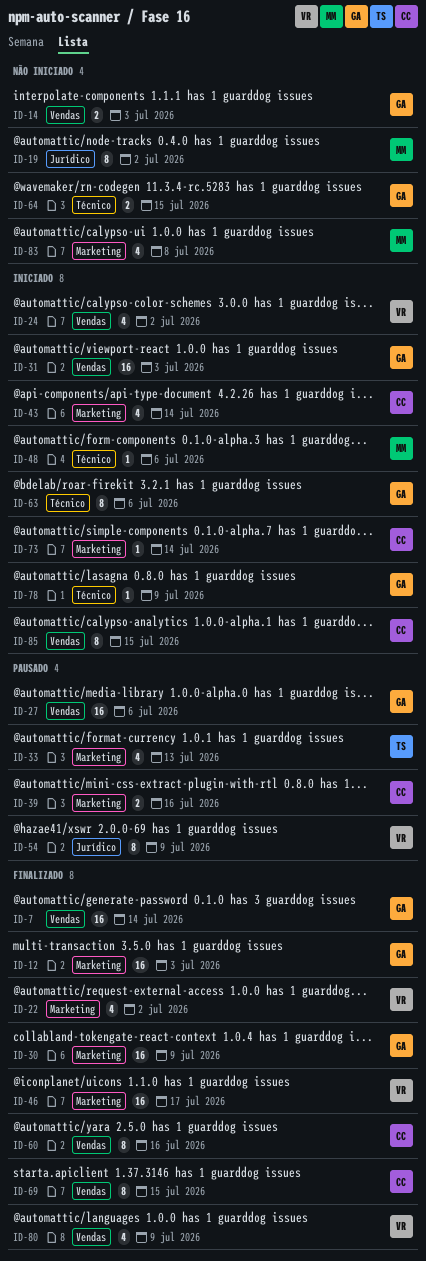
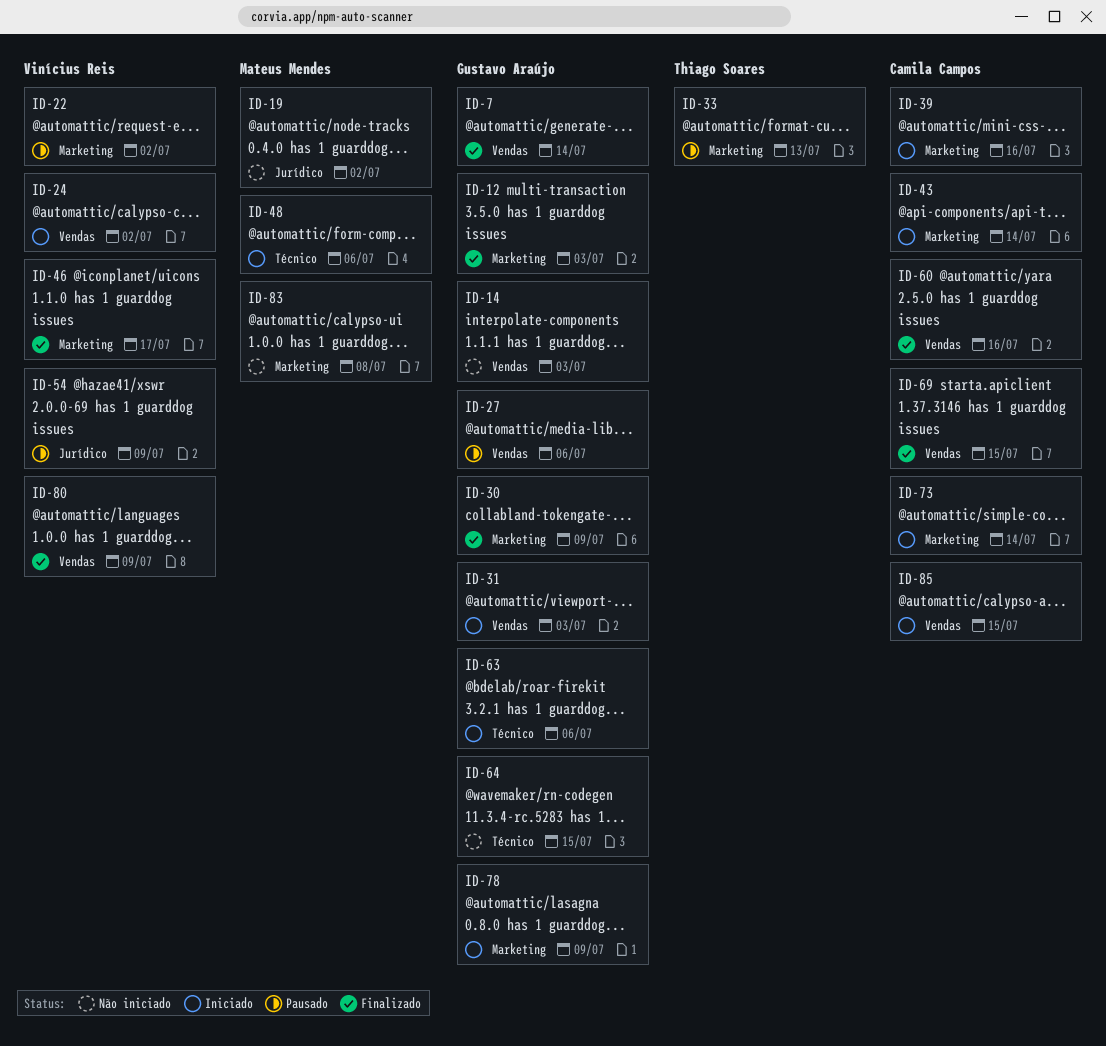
ID-22, status: Finalizado -> Pausado
ID-39, status: Pausado -> Iniciado
ID-78, label: Técnico -> Marketing

